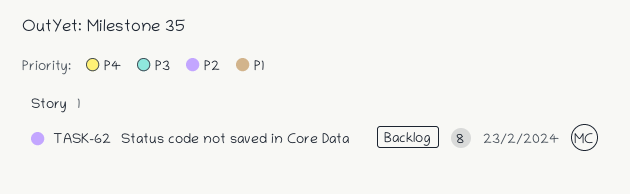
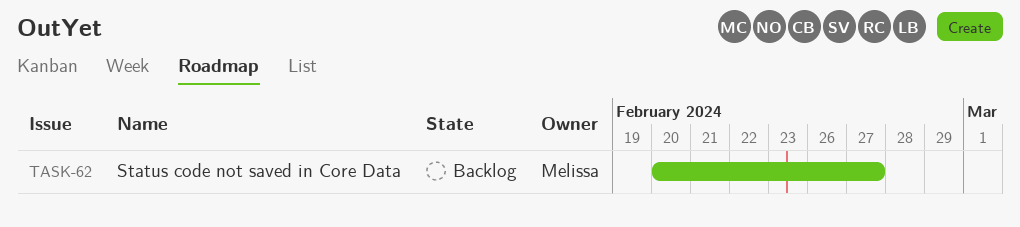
TASK-62, due: Feb 23 -> Feb 27

